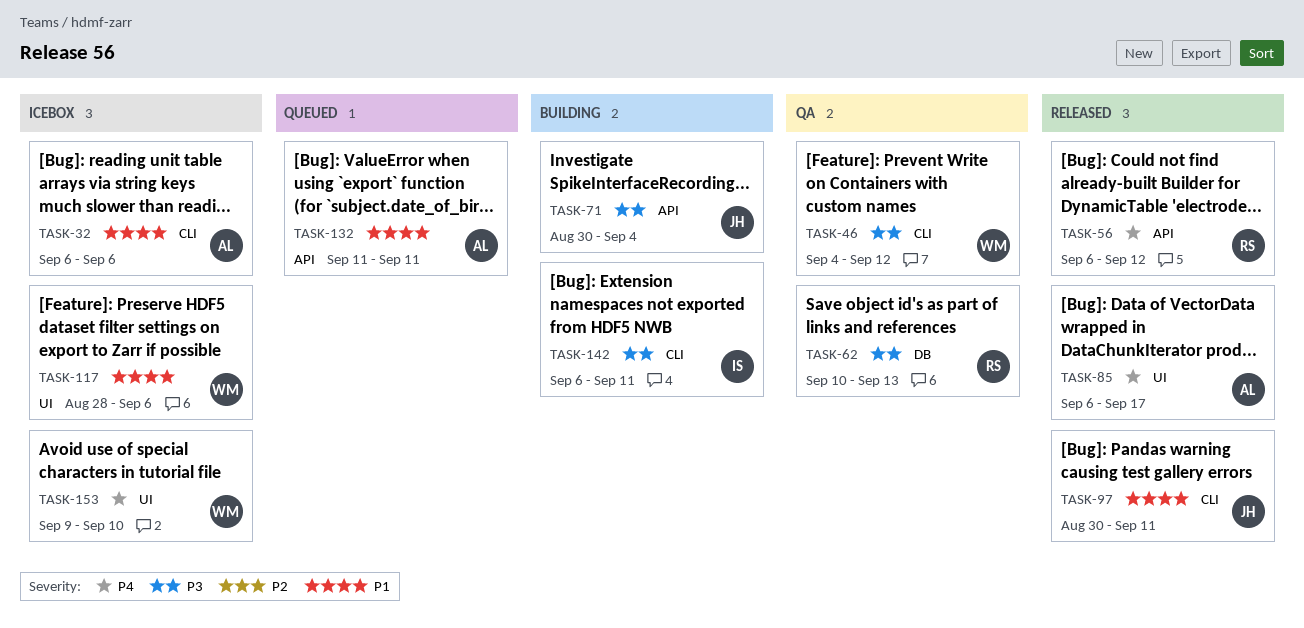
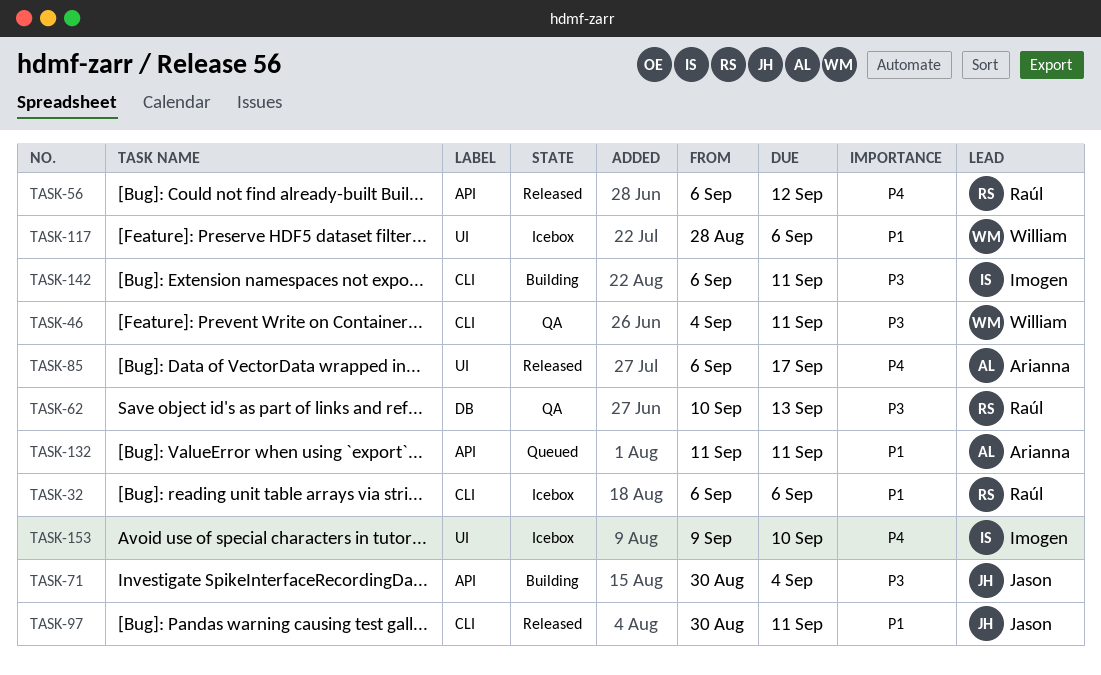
TASK-32, owner: Arianna -> Raúl
TASK-46, due: Sep 12 -> Sep 11
TASK-153, owner: William -> Imogen

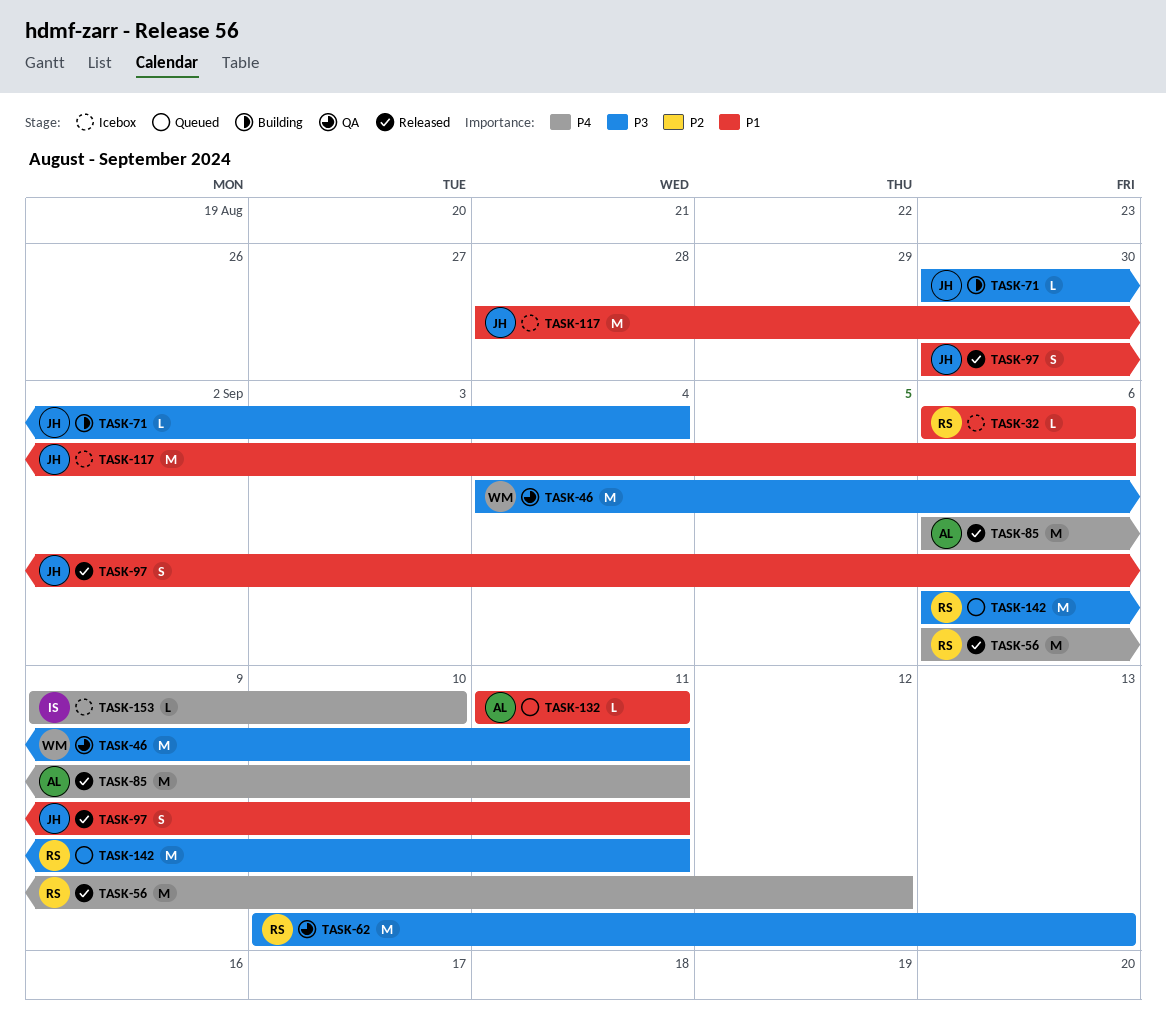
TASK-85, due: Sep 17 -> Sep 11
TASK-117, owner: William -> Jason
TASK-142, status: Building -> Queued
TASK-142, owner: Imogen -> Raúl

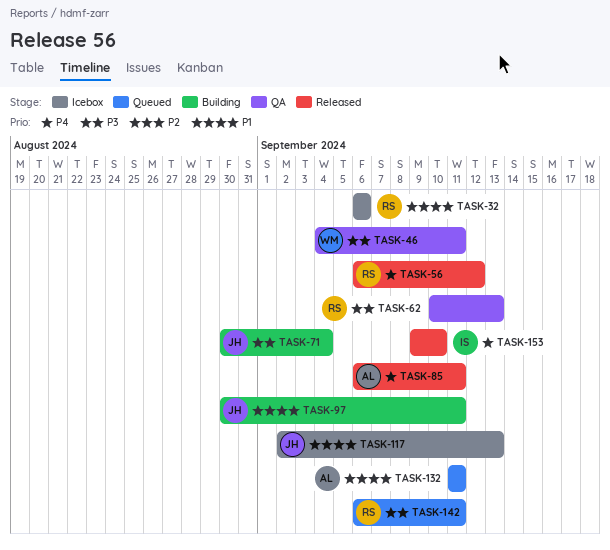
TASK-97, status: Released -> Building
TASK-117, start: Aug 28 -> Sep 2
TASK-117, due: Sep 6 -> Sep 13
TASK-153, status: Icebox -> Released

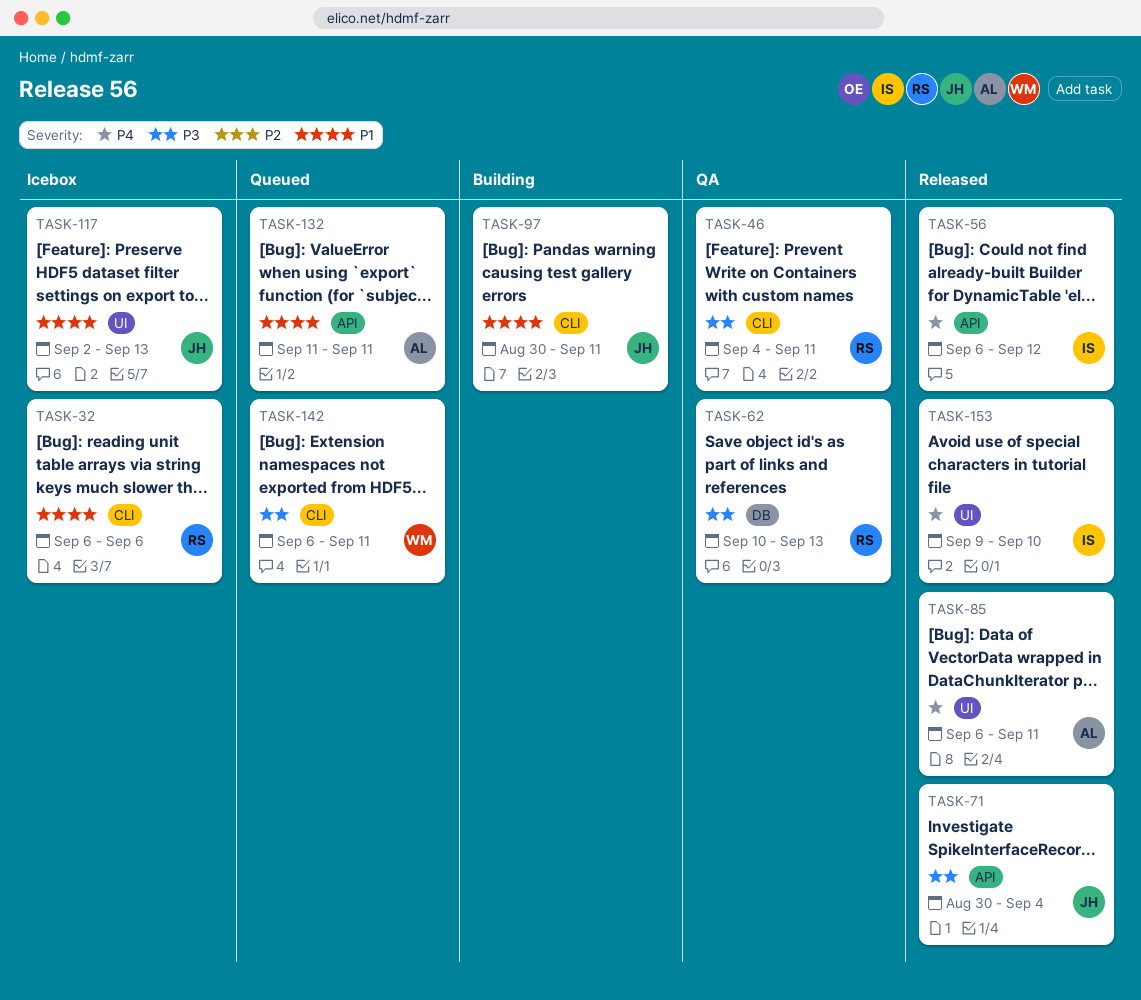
TASK-46, owner: WM -> RS
TASK-56, owner: RS -> IS
TASK-71, status: Building -> Released
TASK-142, owner: RS -> WM

